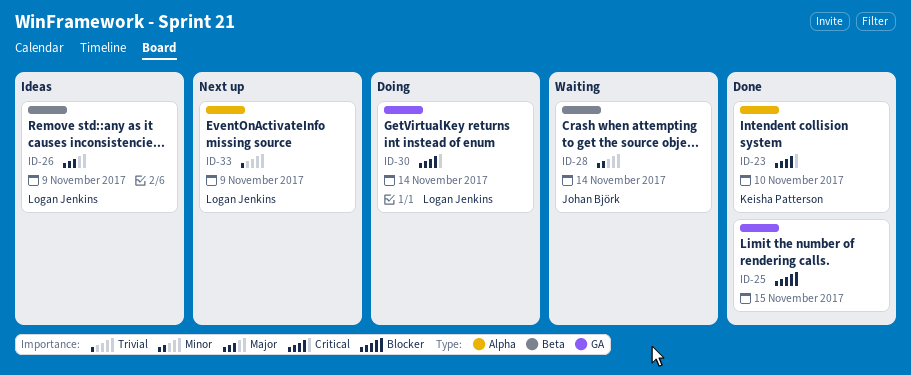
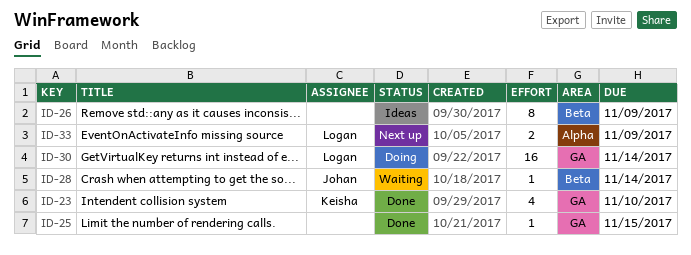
ID-23, label: Alpha -> GA
ID-26, owner: Logan Jenkins -> none

